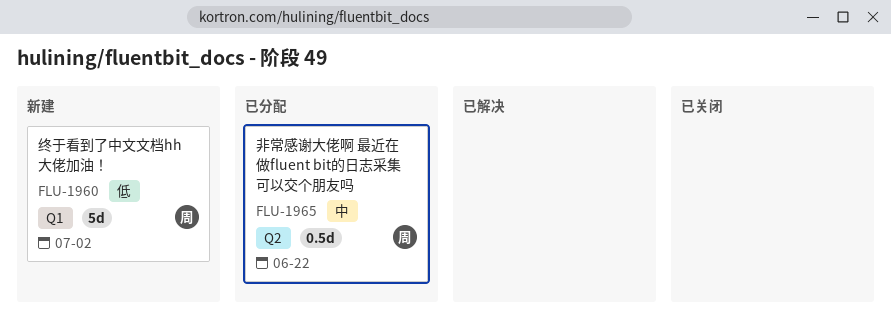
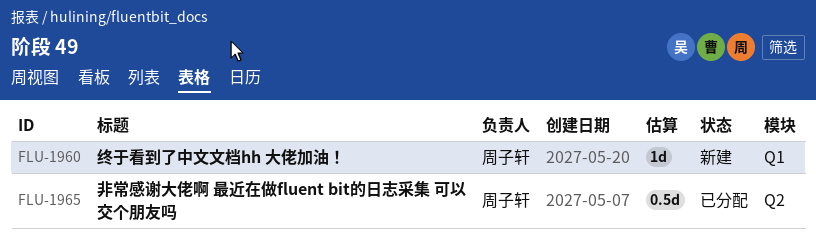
FLU-1960, estimate: 5d -> 1d

